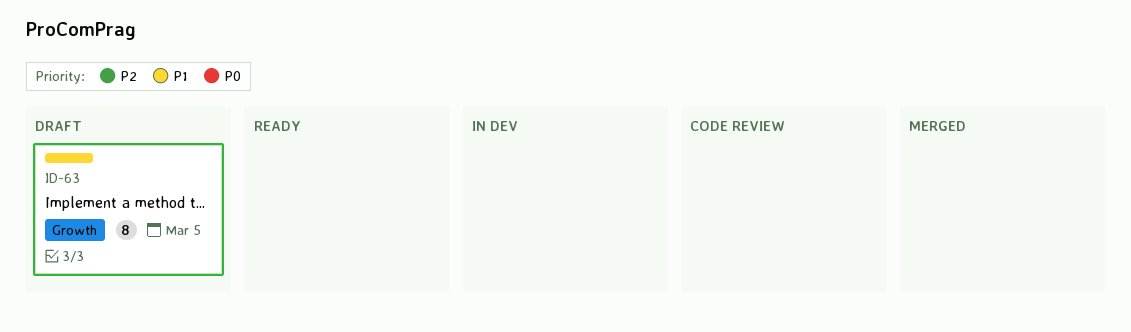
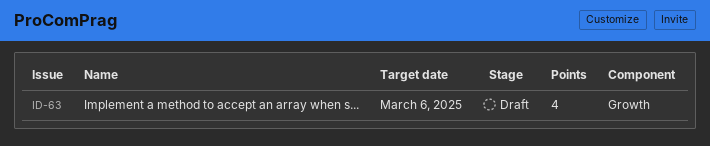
ID-63, estimate: 8 -> 4
ID-63, due: Mar 5 -> Mar 6

